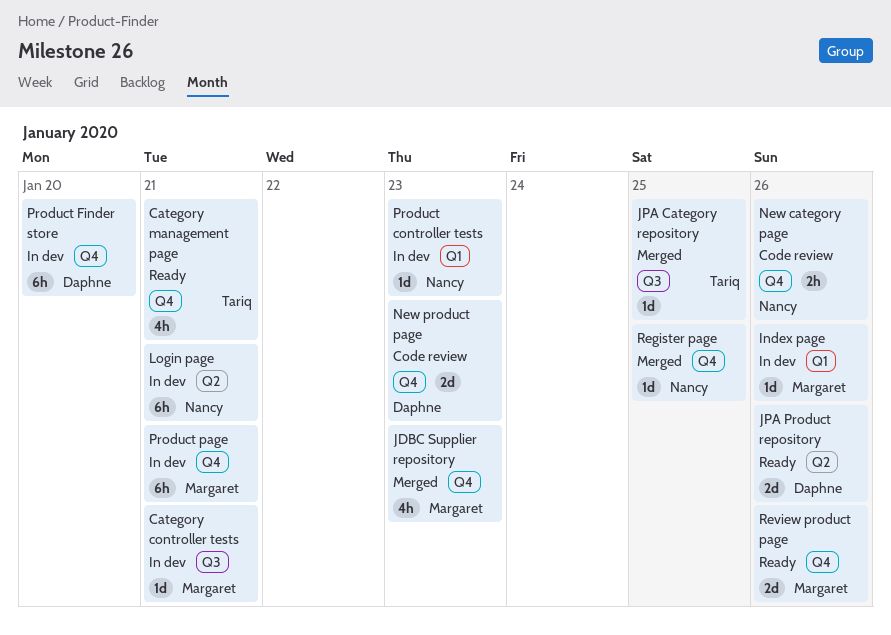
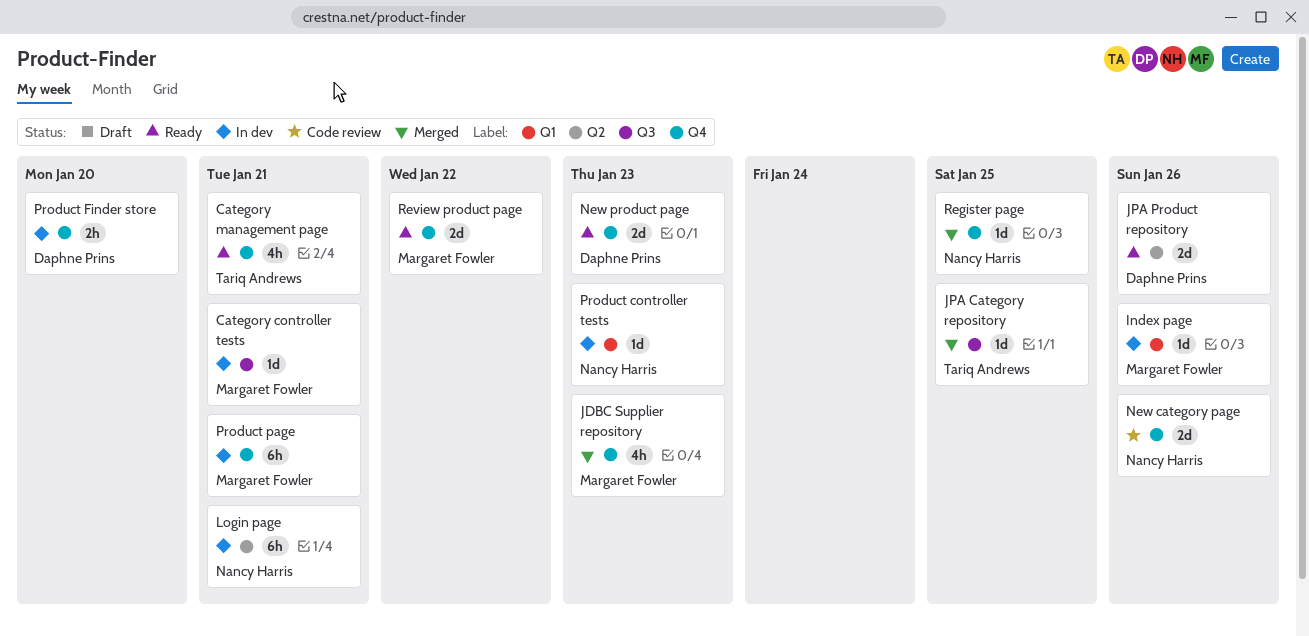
New category page, estimate: 2h -> 2d
New product page, status: Code review -> Ready
Product Finder store, estimate: 6h -> 2h
Review product page, due: Jan 26 -> Jan 22

